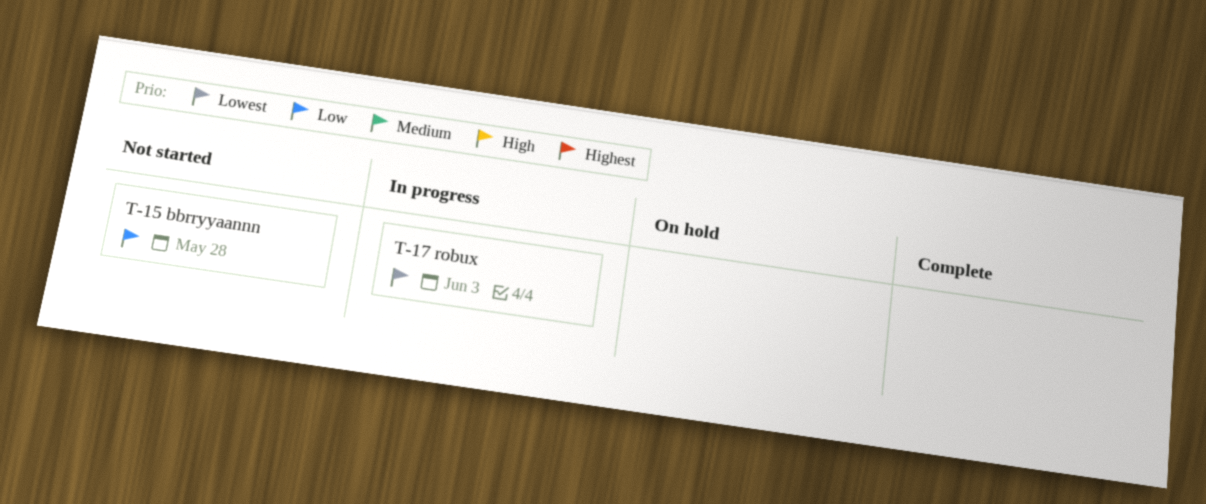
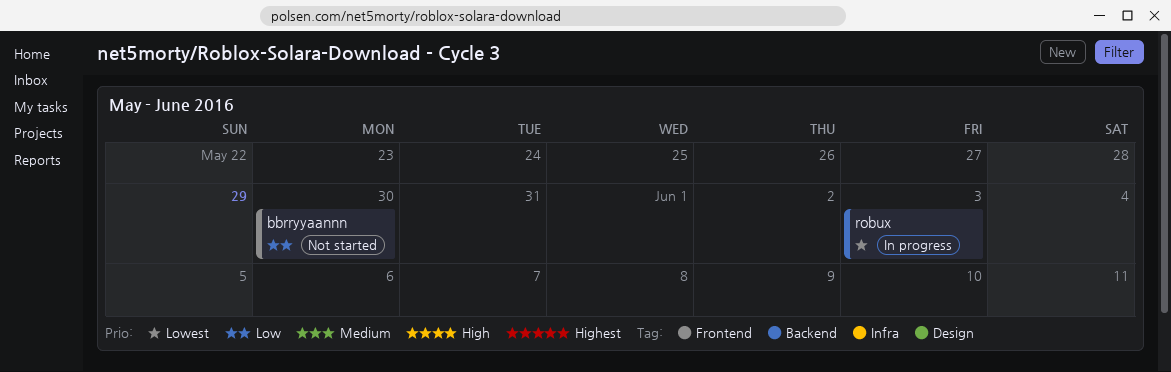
bbrryyaannn, due: May 28 -> May 30

